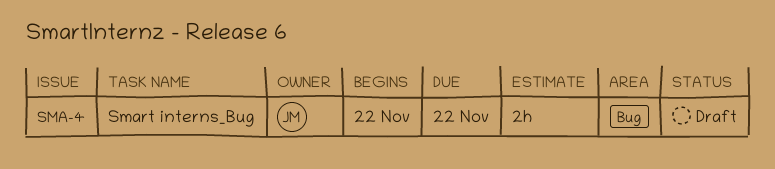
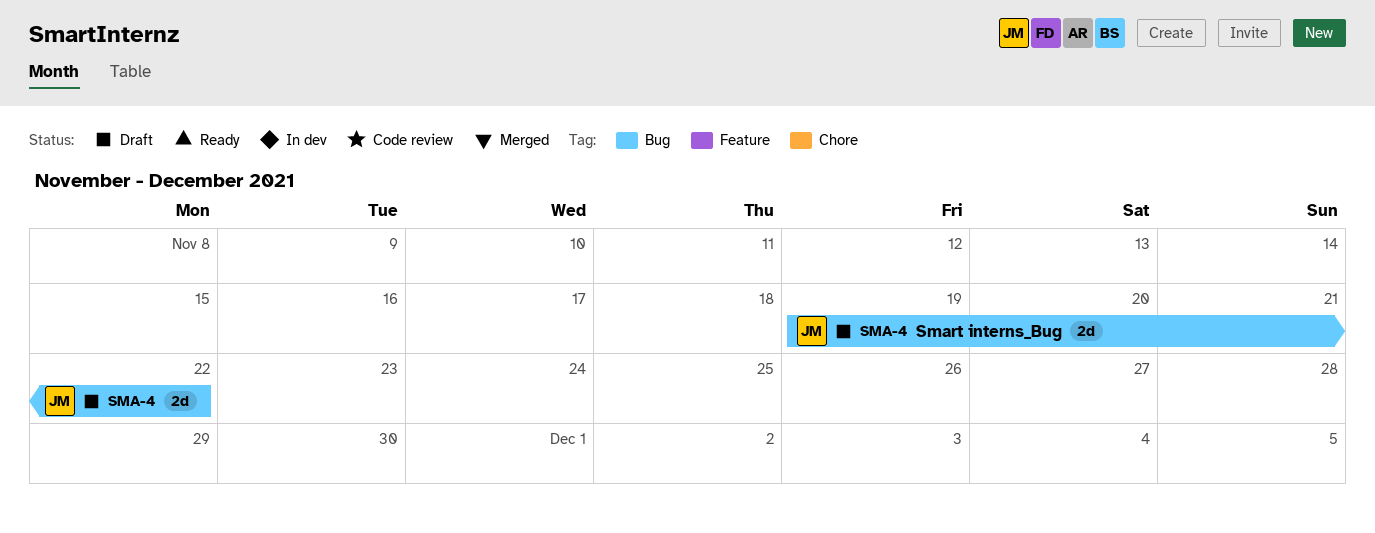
SMA-4, estimate: 2h -> 2d
SMA-4, start: Nov 22 -> Nov 19

